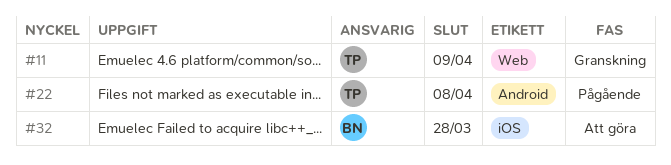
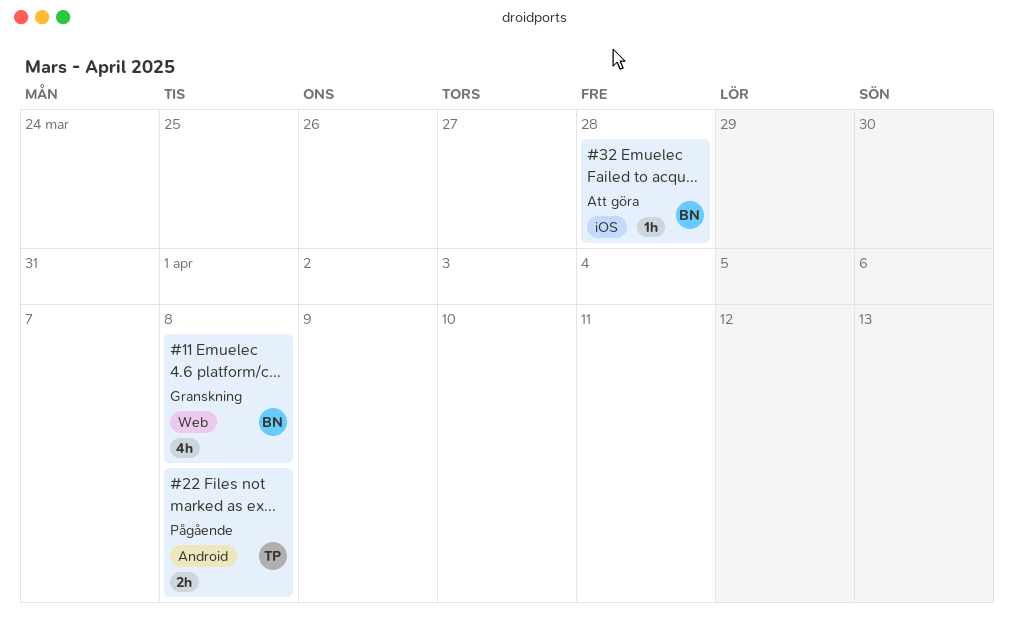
#11, owner: TP -> BN
#11, due: Apr 9 -> Apr 8

